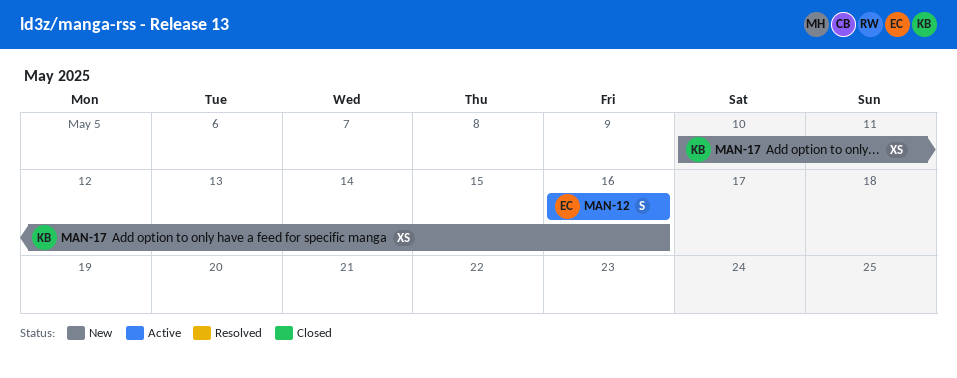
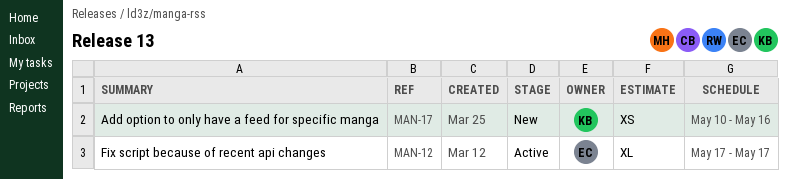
MAN-12, estimate: S -> XL
MAN-12, start: May 16 -> May 17
MAN-12, due: May 16 -> May 17

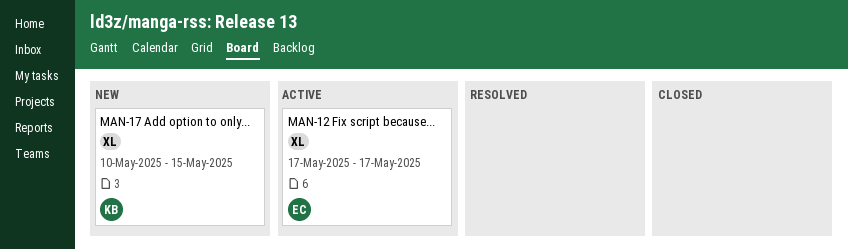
MAN-17, estimate: XS -> XL
MAN-17, due: May 16 -> May 15

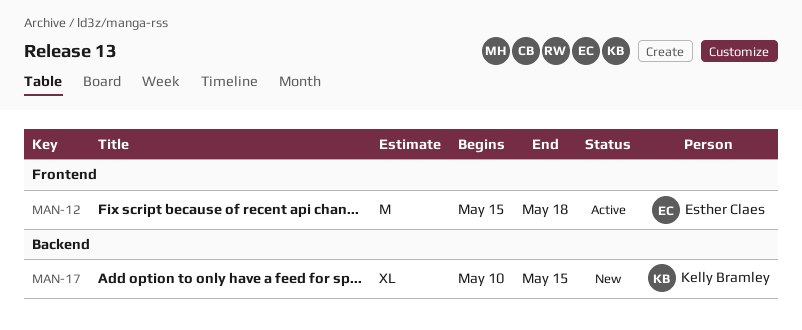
MAN-12, estimate: XL -> M
MAN-12, start: May 17 -> May 15
MAN-12, due: May 17 -> May 18

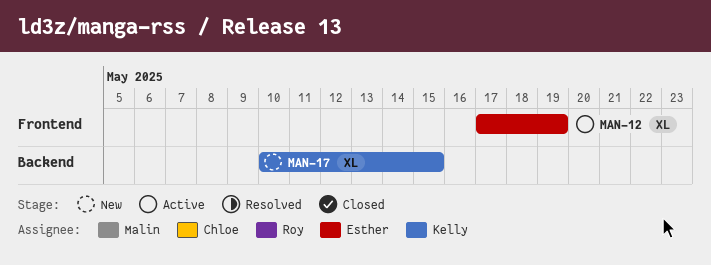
MAN-12, estimate: M -> XL
MAN-12, start: May 15 -> May 17
MAN-12, due: May 18 -> May 19

